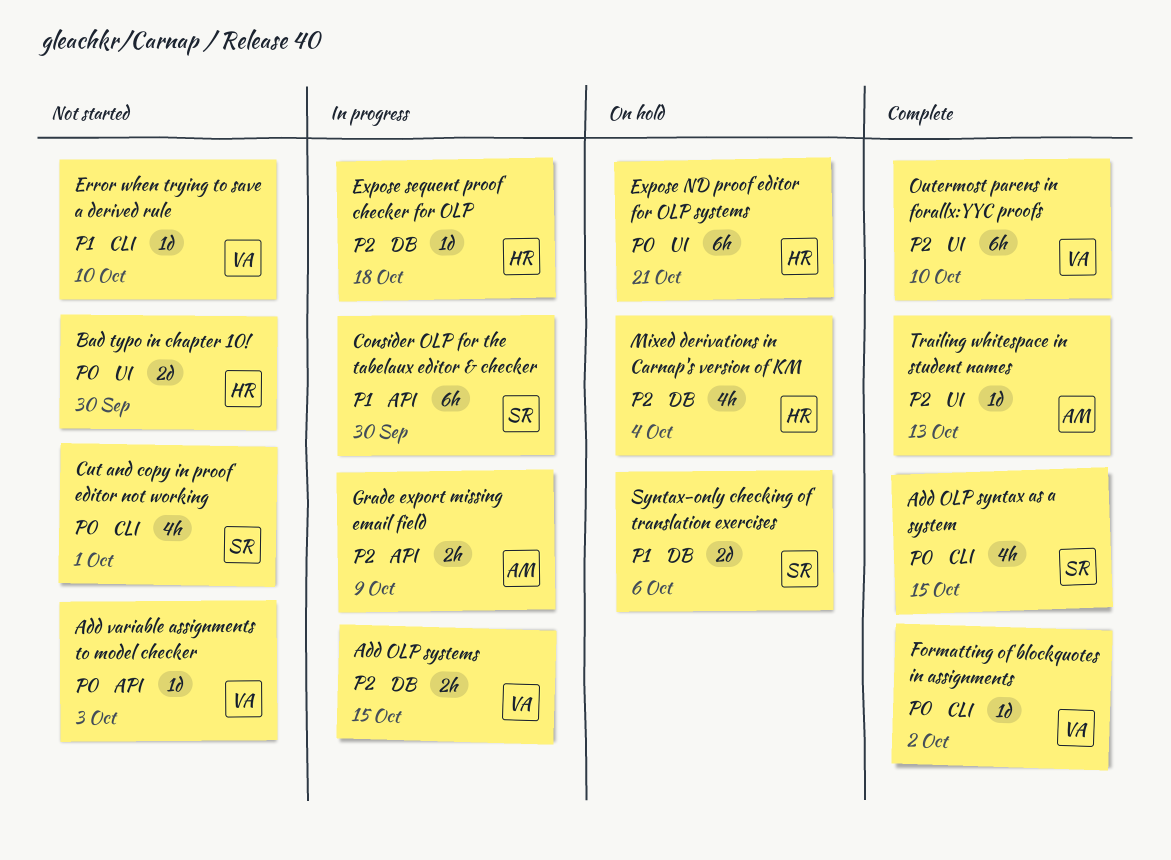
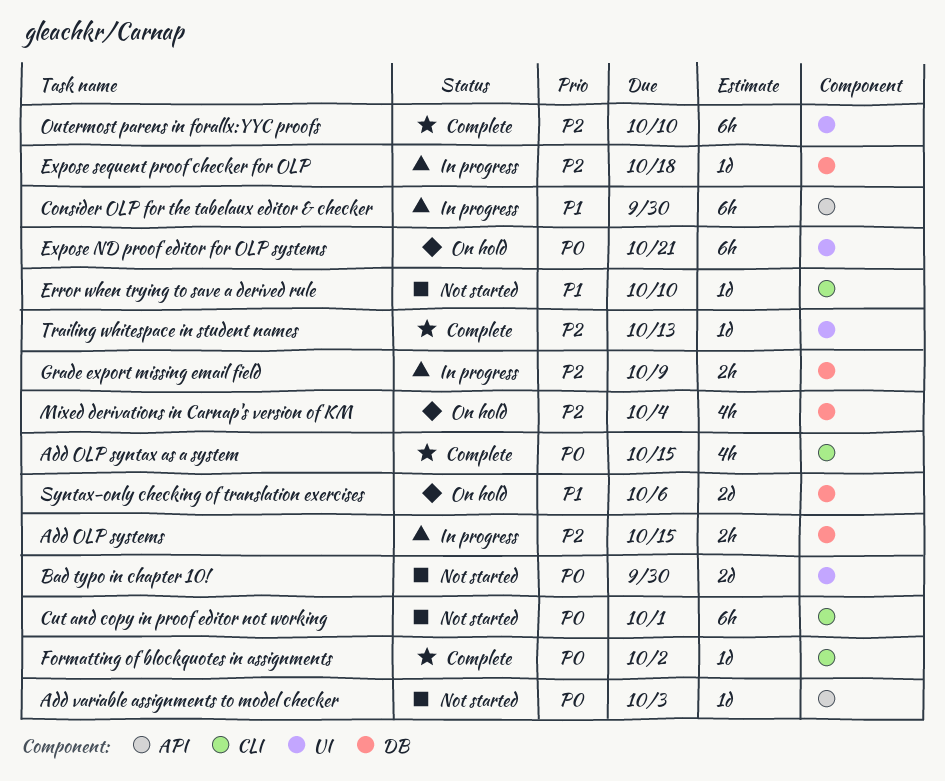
Cut and copy in proof editor not working, estimate: 4h -> 6h
Grade export missing email field, label: API -> DB

